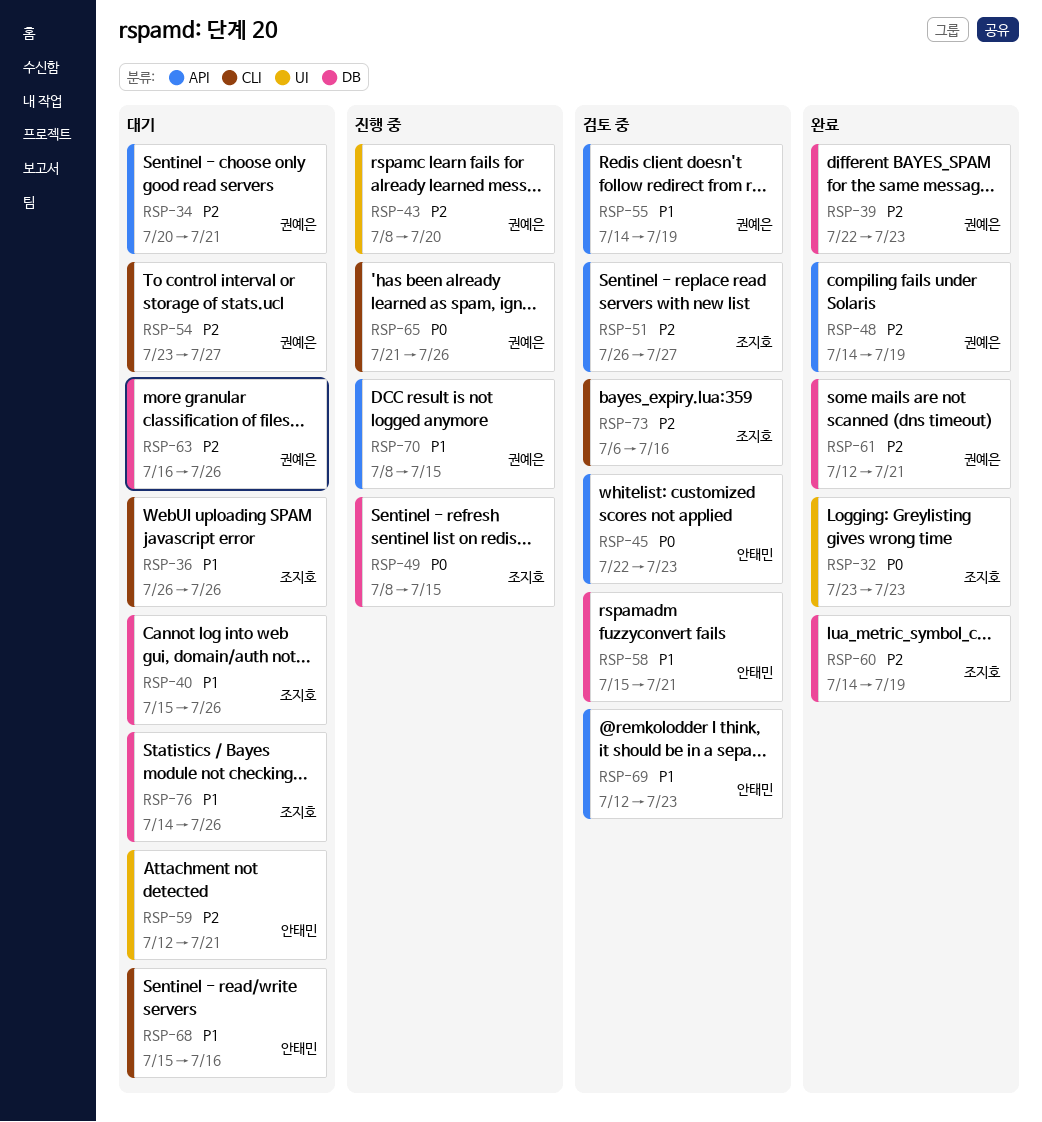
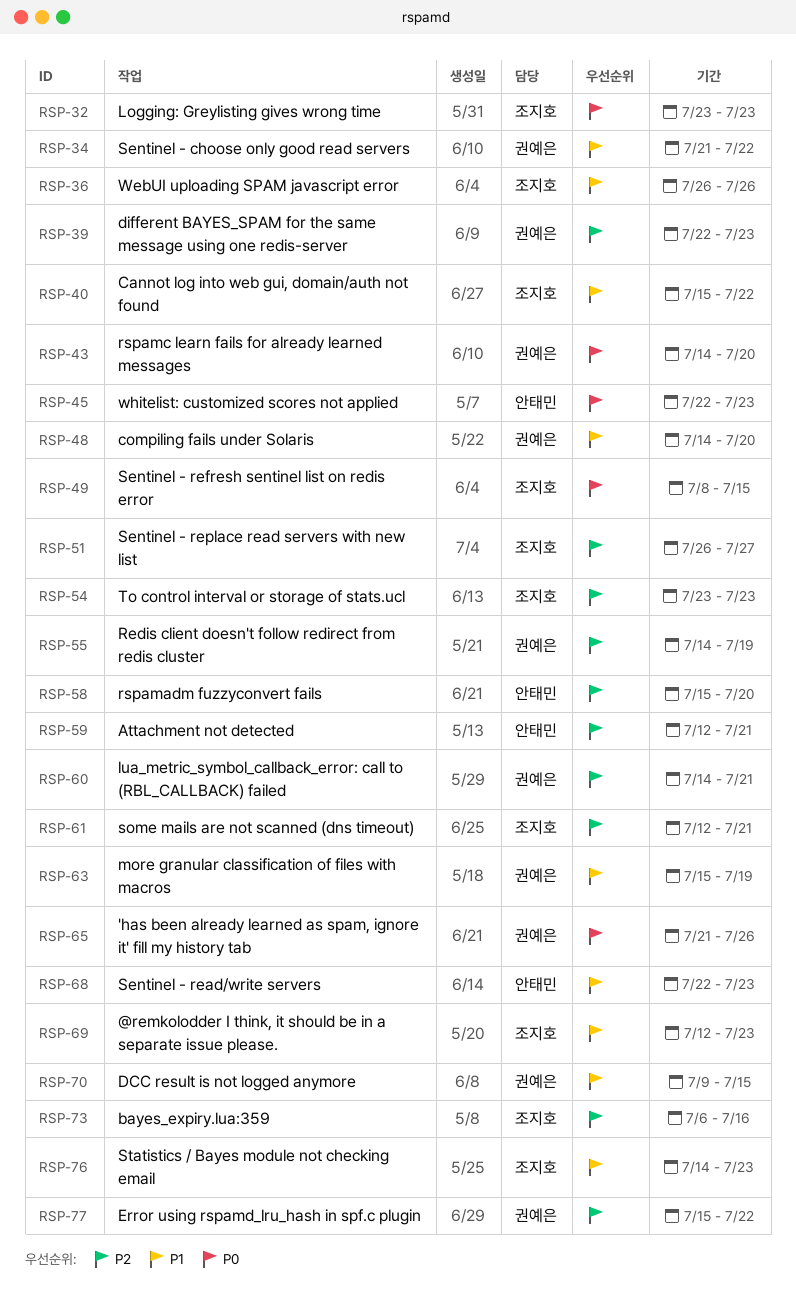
RSP-34, priority: P2 -> P1
RSP-34, start: Jul 20 -> Jul 21
RSP-34, due: Jul 21 -> Jul 22
RSP-40, due: Jul 26 -> Jul 22
RSP-43, priority: P2 -> P0
RSP-43, start: Jul 8 -> Jul 14
RSP-48, priority: P2 -> P1
RSP-48, due: Jul 19 -> Jul 20
RSP-54, owner: 권예은 -> 조지호
RSP-54, due: Jul 27 -> Jul 23
RSP-55, priority: P1 -> P2
RSP-58, priority: P1 -> P2
RSP-58, due: Jul 21 -> Jul 20
RSP-60, owner: 조지호 -> 권예은
RSP-60, due: Jul 19 -> Jul 21
RSP-61, owner: 권예은 -> 조지호
RSP-63, priority: P2 -> P1
RSP-63, start: Jul 16 -> Jul 15
RSP-63, due: Jul 26 -> Jul 19
RSP-68, start: Jul 15 -> Jul 22
RSP-68, due: Jul 16 -> Jul 23
RSP-69, owner: 안태민 -> 조지호
RSP-70, start: Jul 8 -> Jul 9
RSP-76, due: Jul 26 -> Jul 23
RSP-77: none -> present

